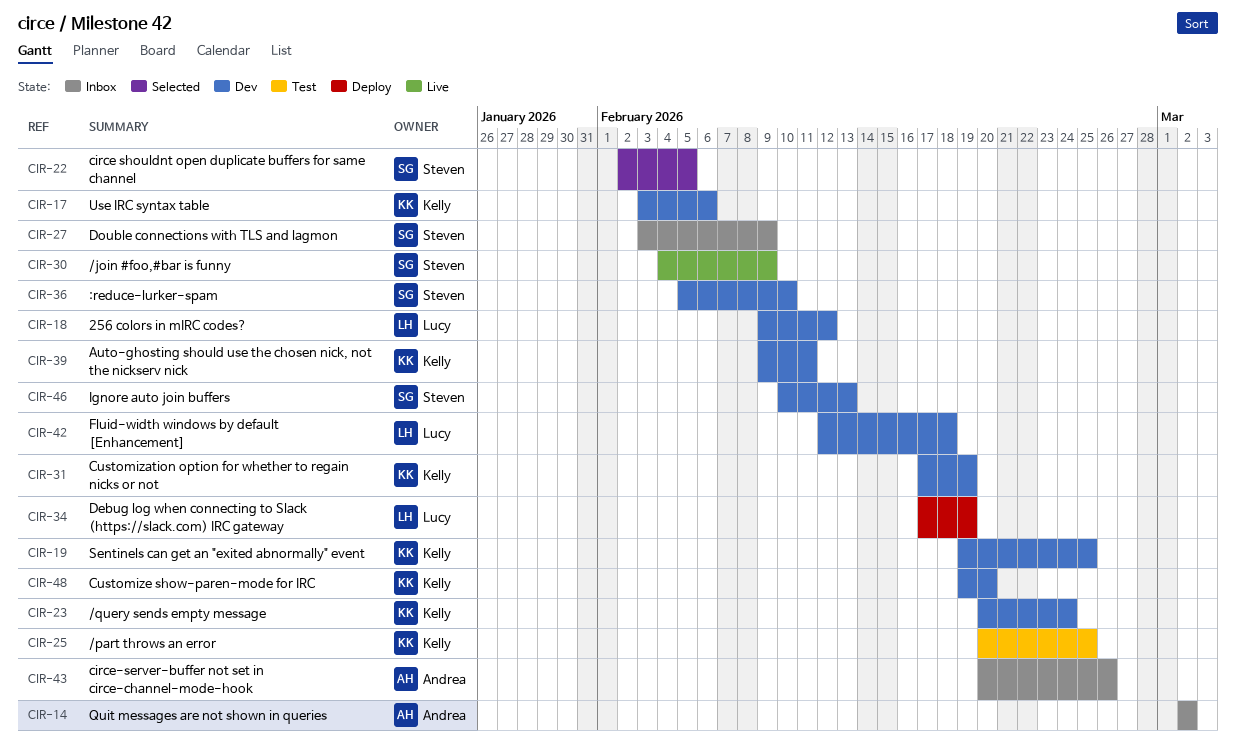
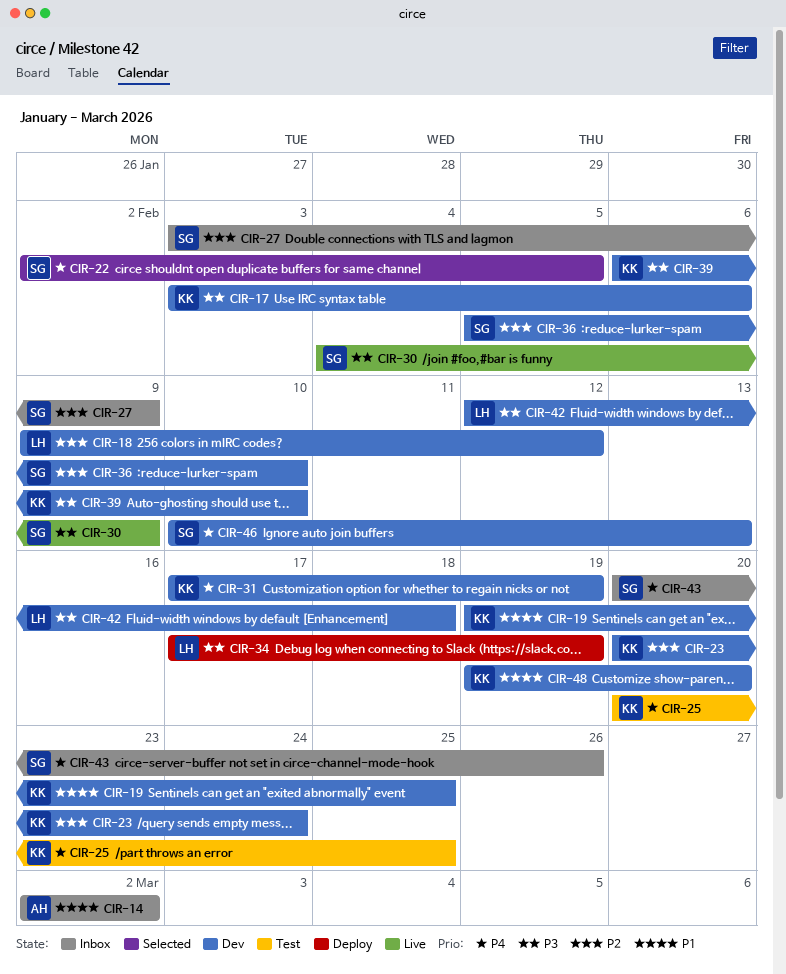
CIR-39, start: Feb 9 -> Feb 6
CIR-39, due: Feb 11 -> Feb 10
CIR-43, owner: Andrea -> Steven

